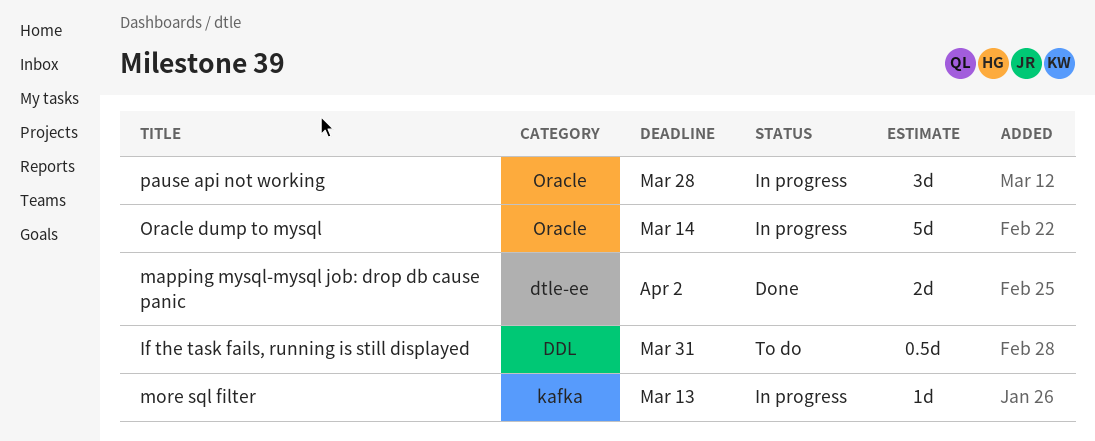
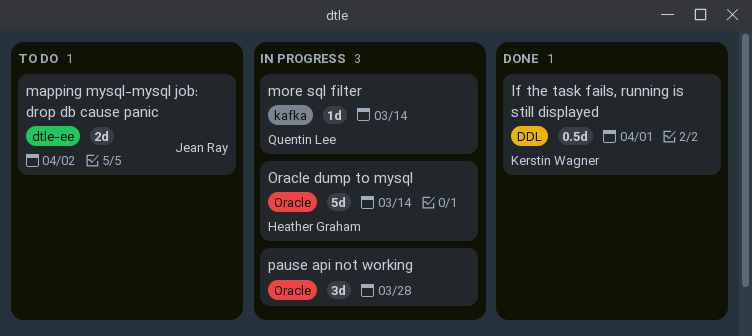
If the task fails, running is still displayed, status: To do -> Done
If the task fails, running is still displayed, due: Mar 31 -> Apr 1
mapping mysql-mysql job: drop db cause panic, status: Done -> To do
more sql filter, due: Mar 13 -> Mar 14

